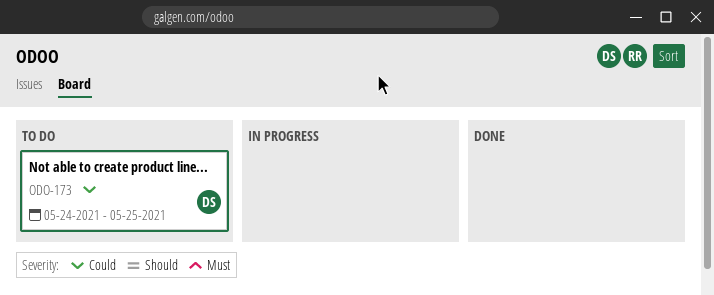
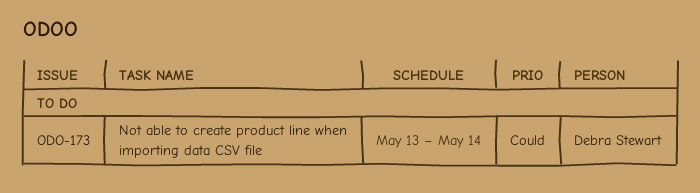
ODO-173, start: May 24 -> May 13
ODO-173, due: May 25 -> May 14

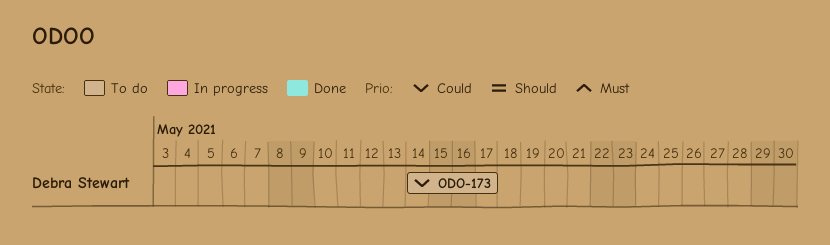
ODO-173, start: May 13 -> May 14
ODO-173, due: May 14 -> May 17

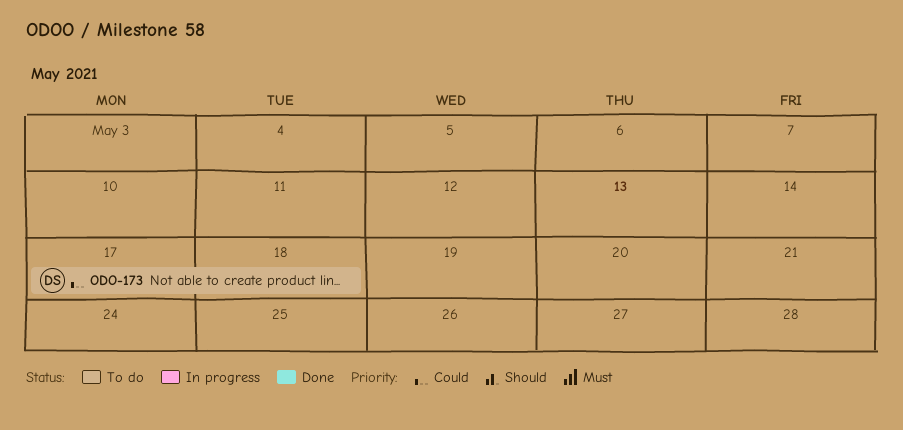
ODO-173, start: May 14 -> May 17
ODO-173, due: May 17 -> May 18

